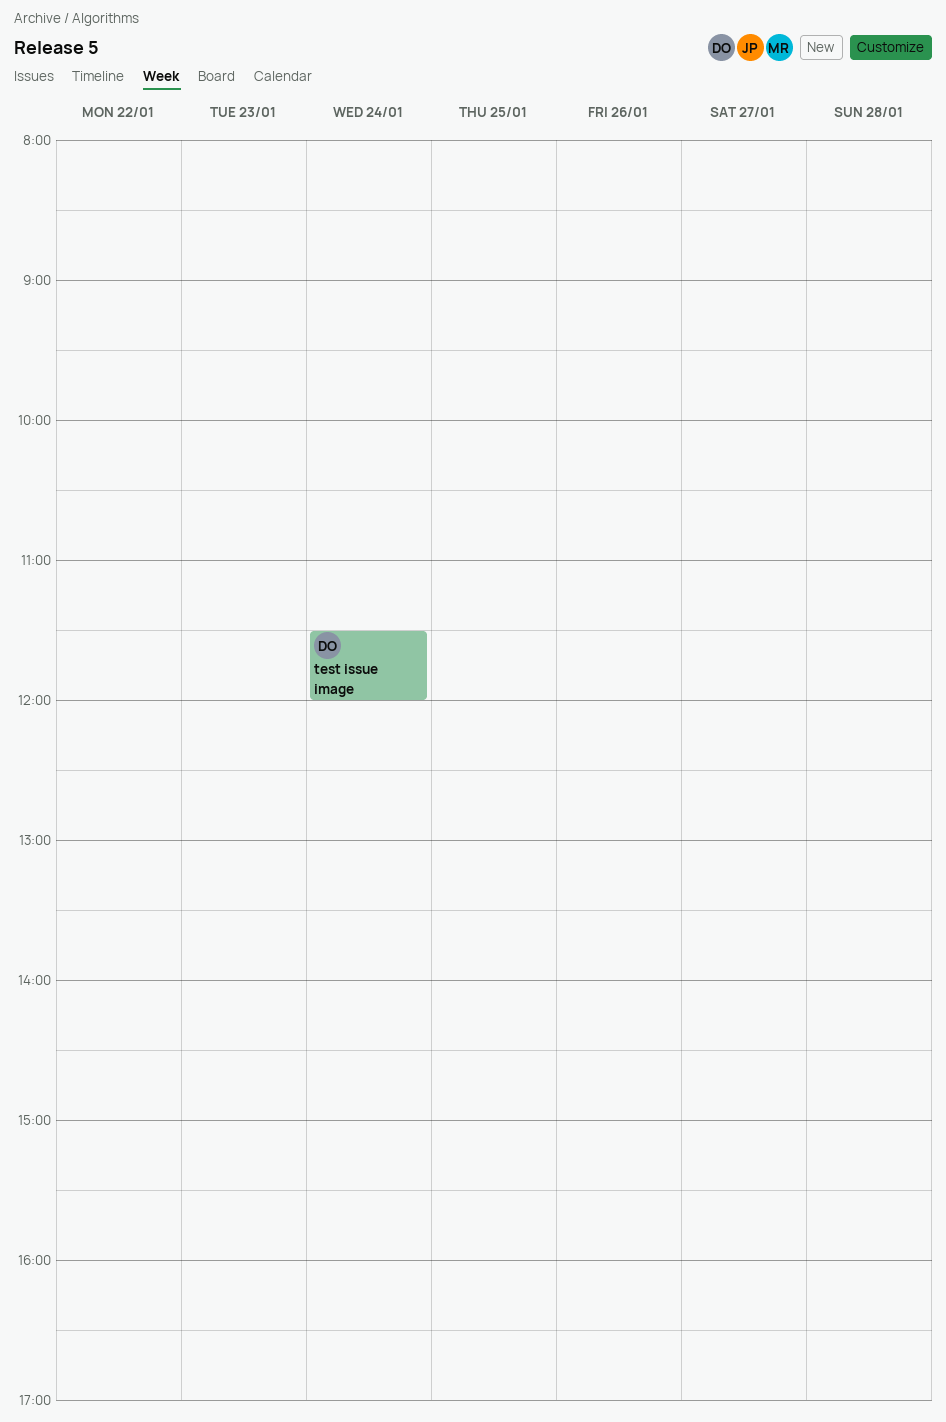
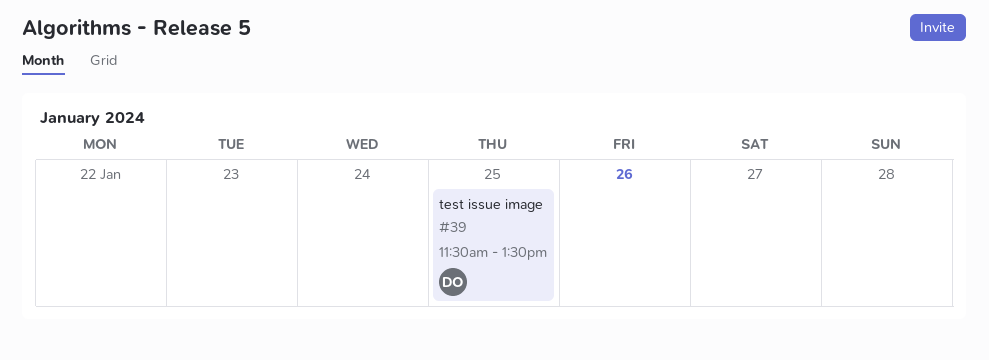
test issue image, day: Jan 24 -> Jan 25
test issue image, ends: 12:00 -> 13:30

